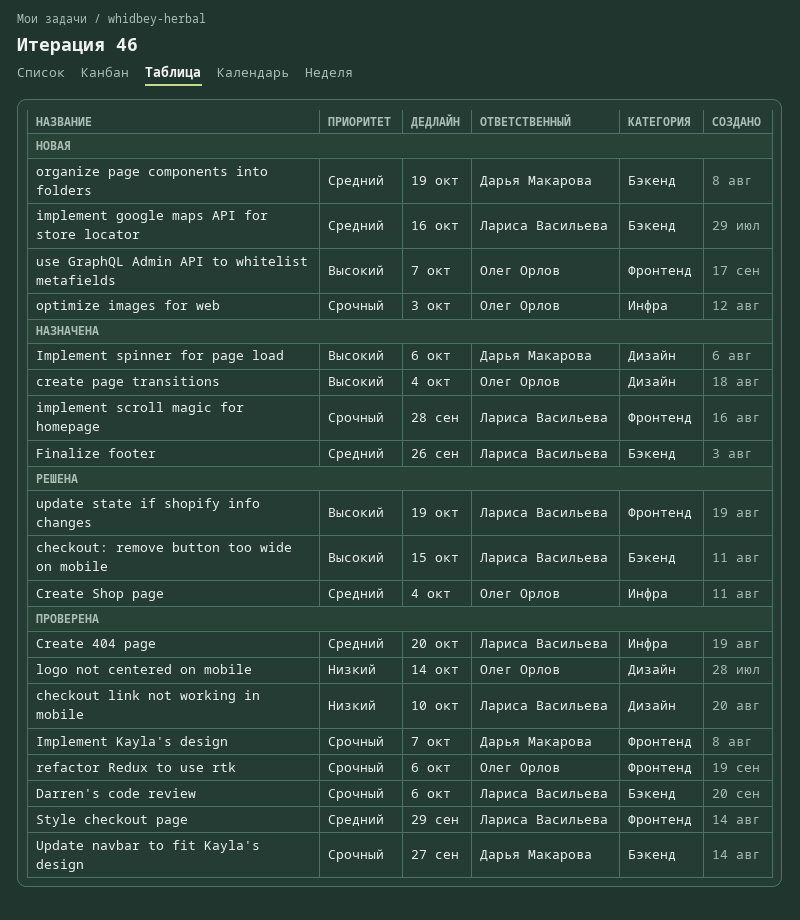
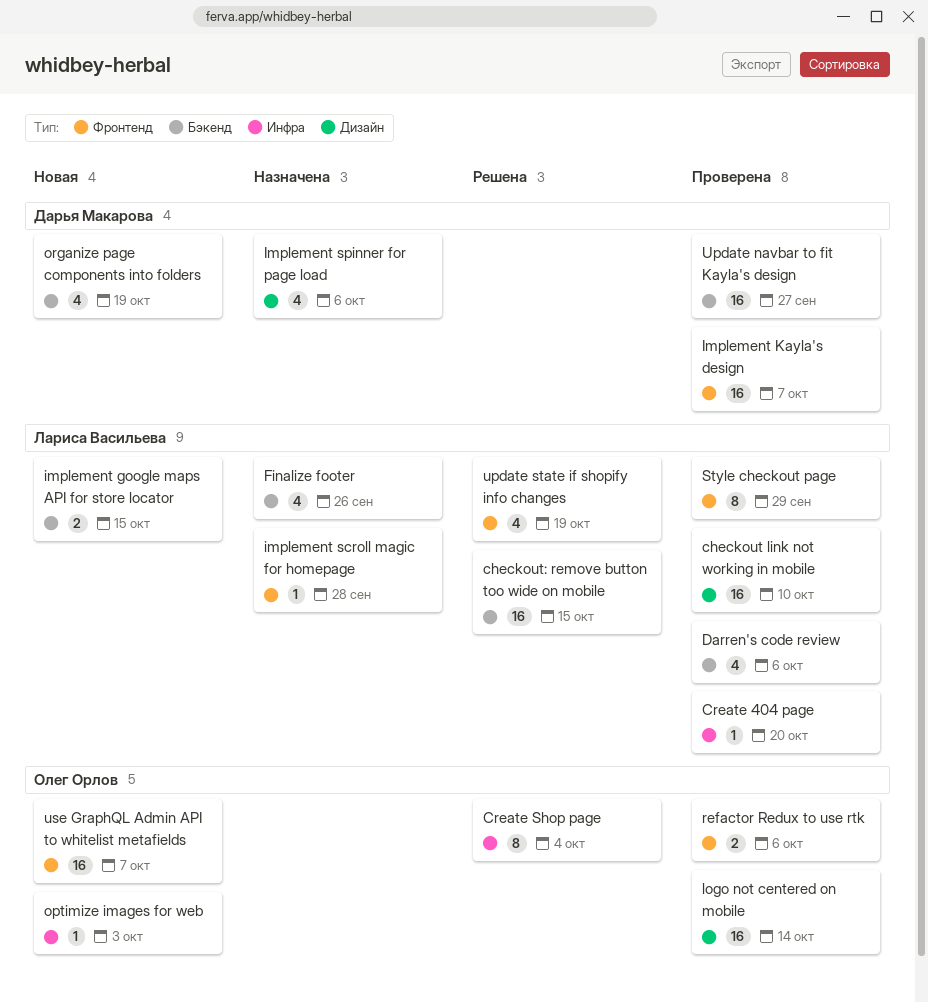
create page transitions: present -> none
implement google maps API for store locator, due: Oct 16 -> Oct 15

